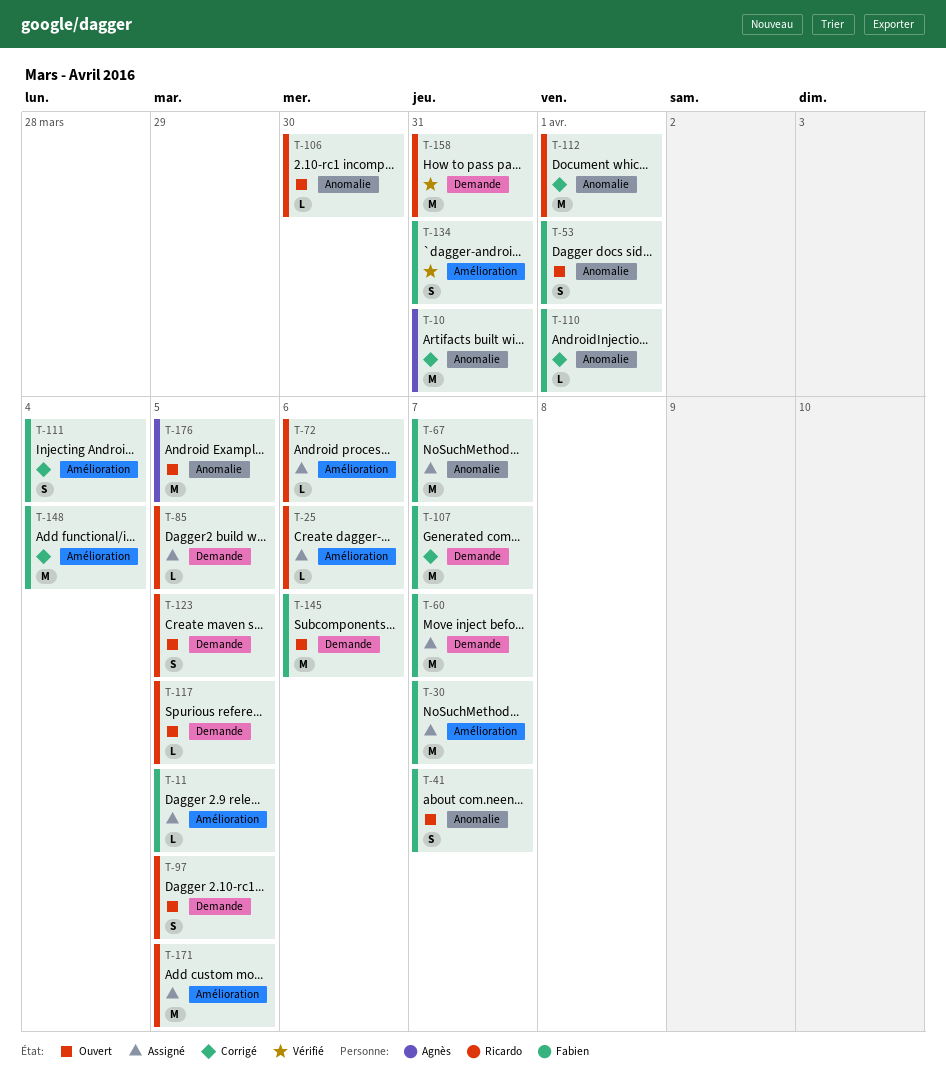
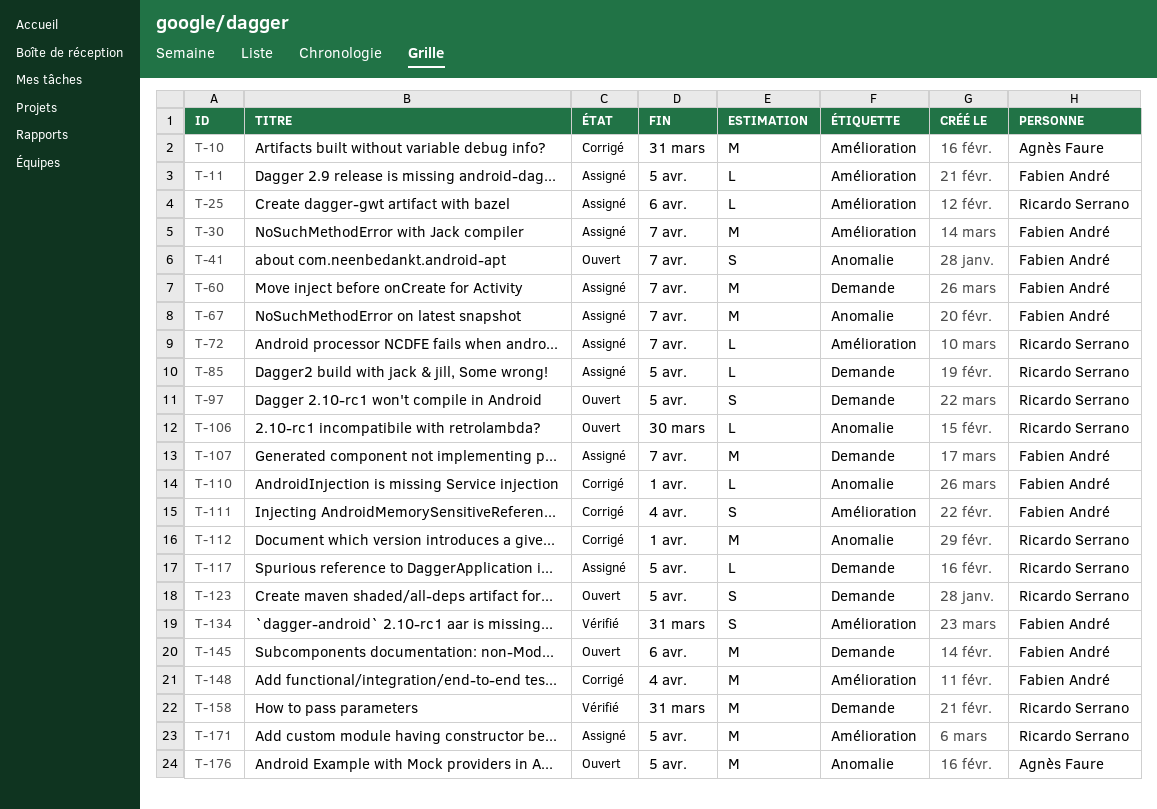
T-10, label: Anomalie -> Amélioration
T-53: present -> none
T-72, due: Apr 6 -> Apr 7
T-107, status: Corrigé -> Assigné
T-117, status: Ouvert -> Assigné

